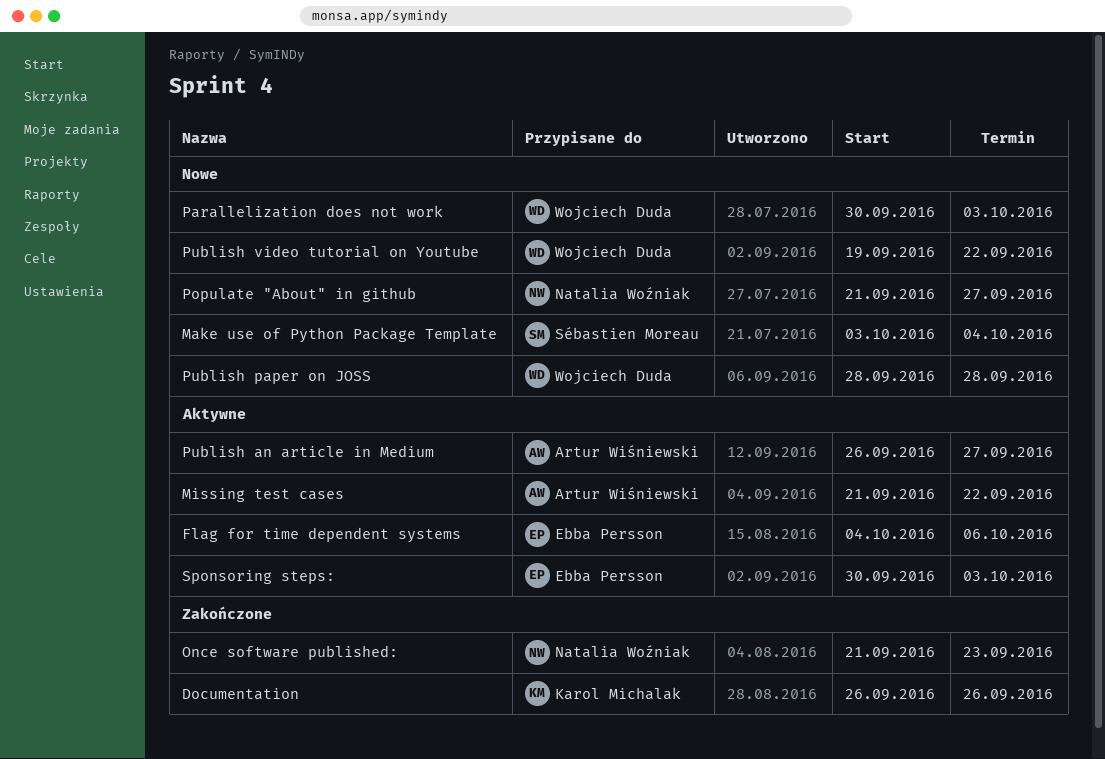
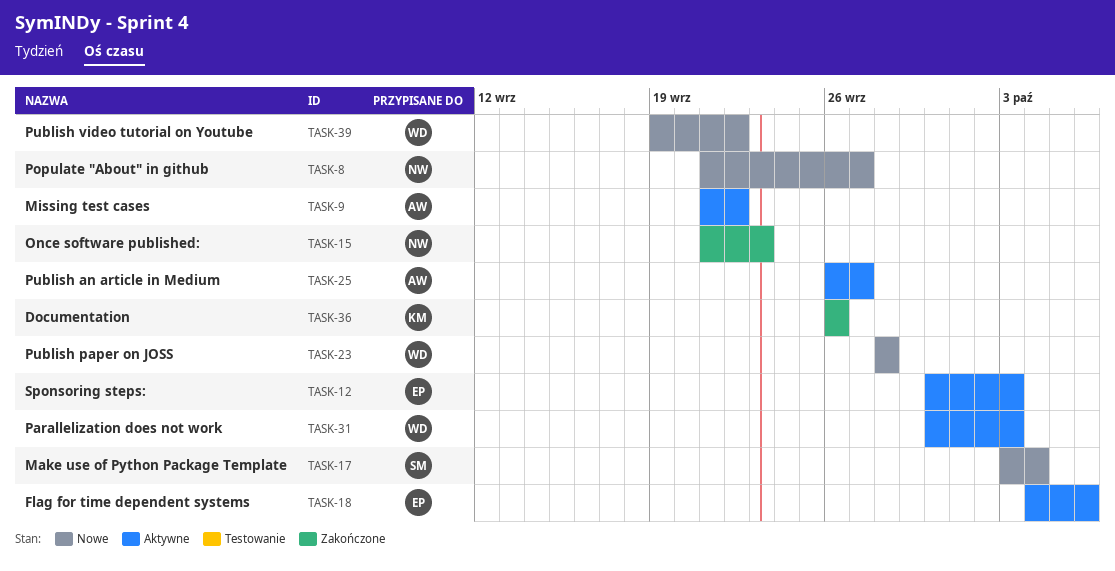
Parallelization does not work, status: Nowe -> Aktywne

